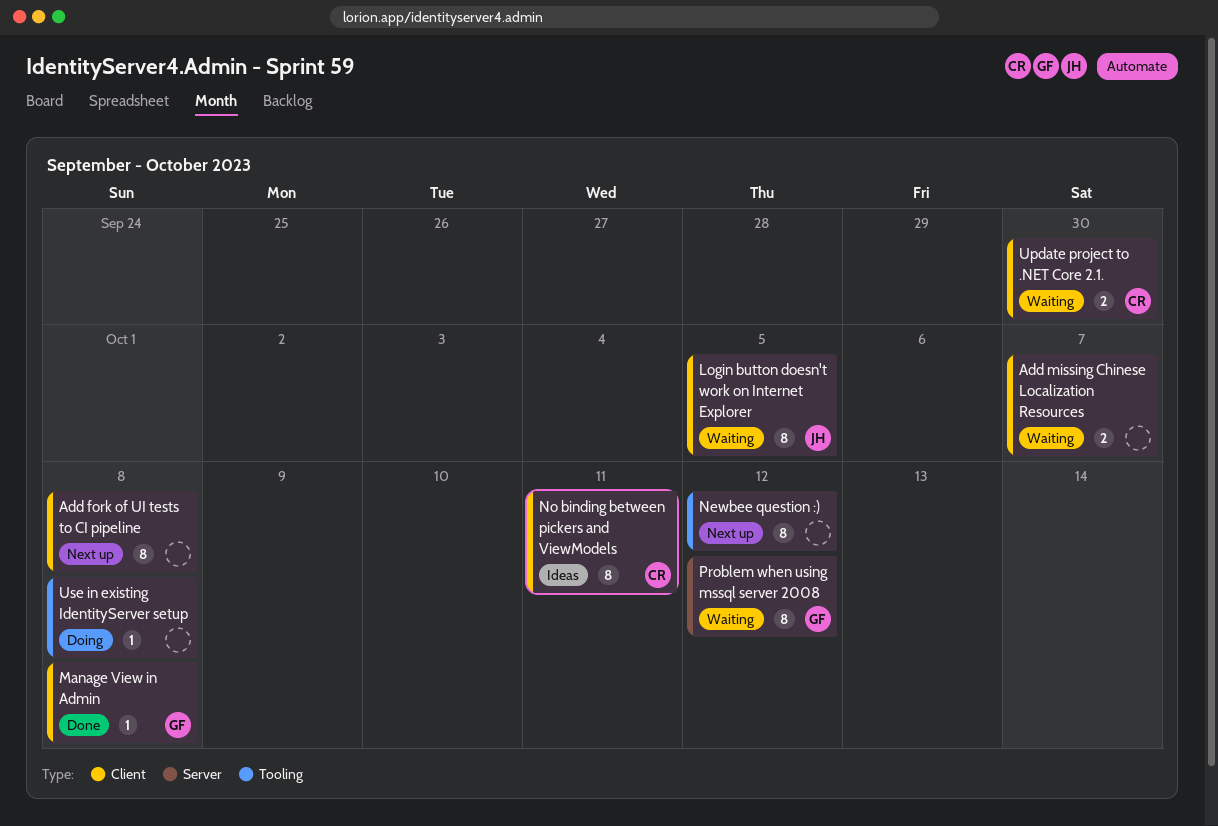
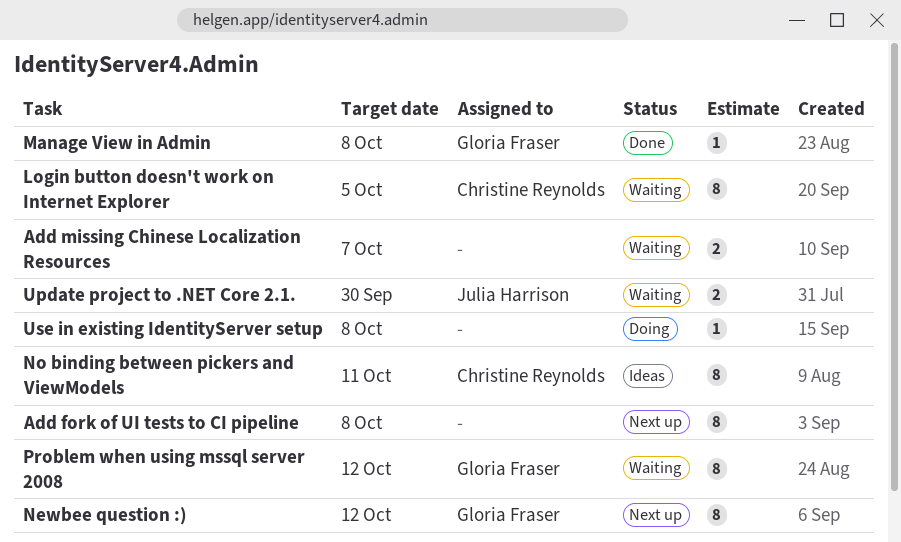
Login button doesn't work on Internet Explorer, owner: Julia Harrison -> Christine Reynolds
Newbee question :), owner: none -> Gloria Fraser
Update project to .NET Core 2.1., owner: Christine Reynolds -> Julia Harrison

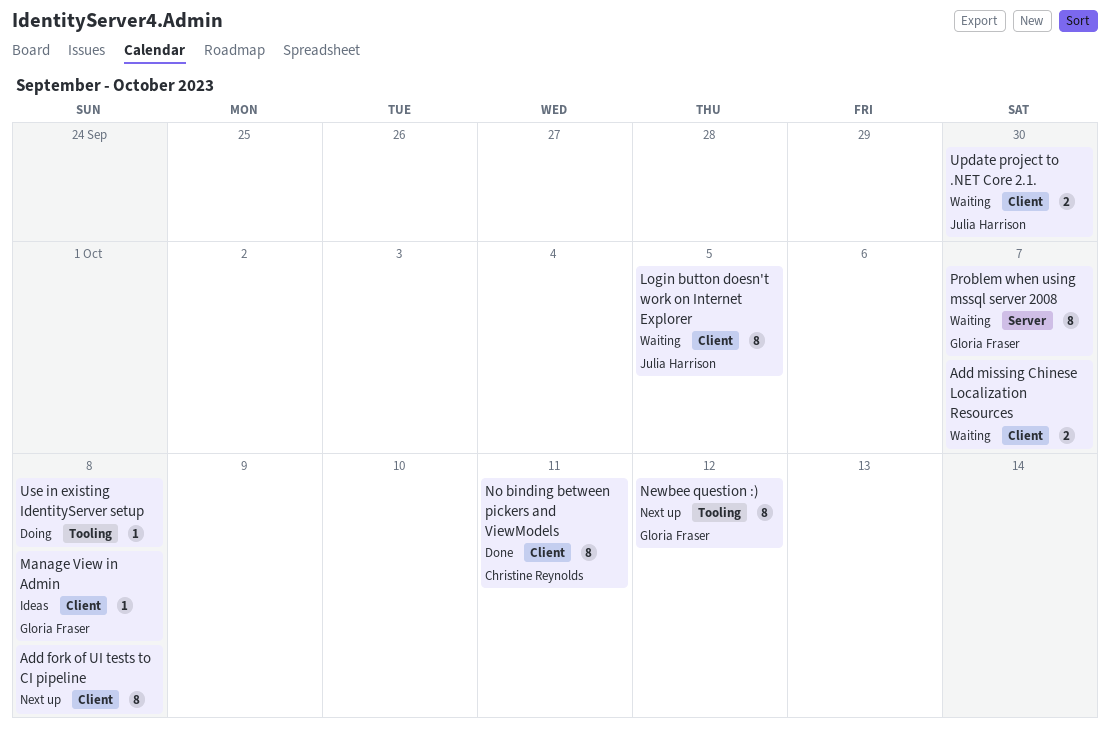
Login button doesn't work on Internet Explorer, owner: Christine Reynolds -> Julia Harrison
Manage View in Admin, status: Done -> Ideas
No binding between pickers and ViewModels, status: Ideas -> Done
Problem when using mssql server 2008, due: Oct 12 -> Oct 7

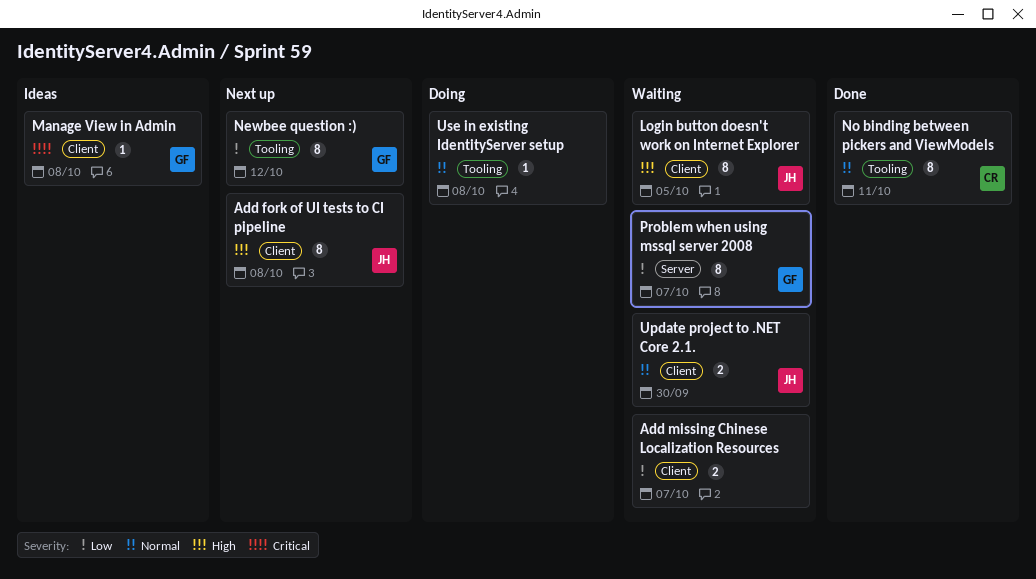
Add fork of UI tests to CI pipeline, owner: none -> Julia Harrison
No binding between pickers and ViewModels, label: Client -> Tooling

